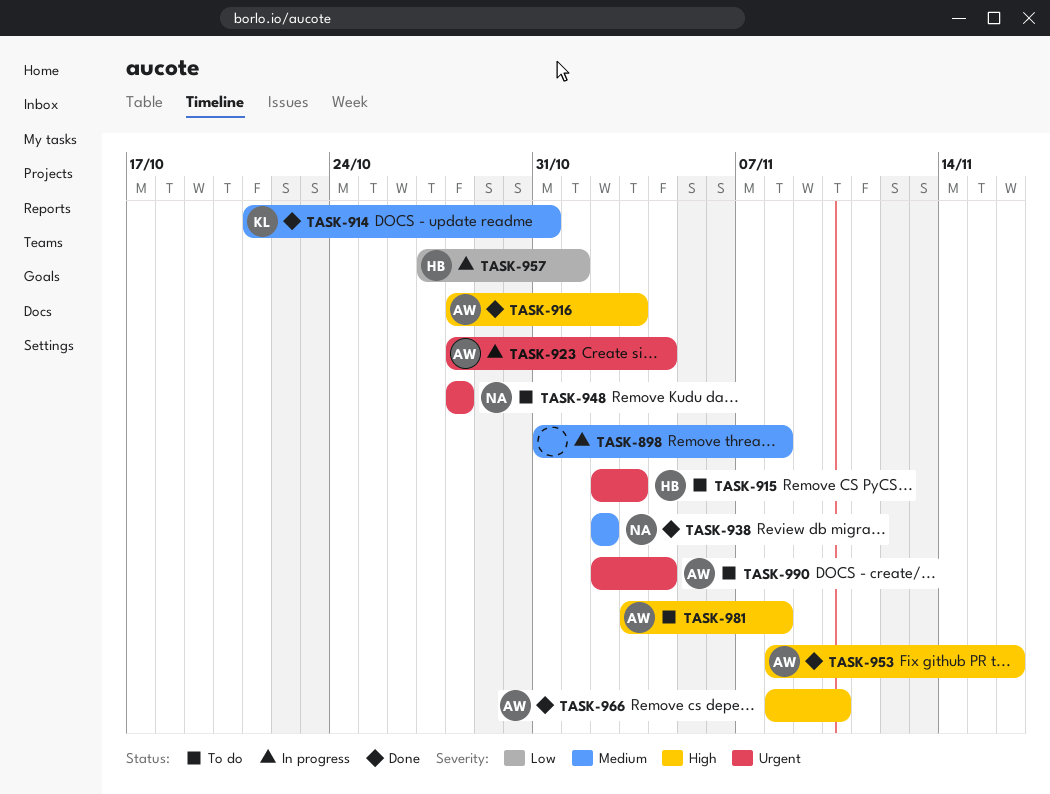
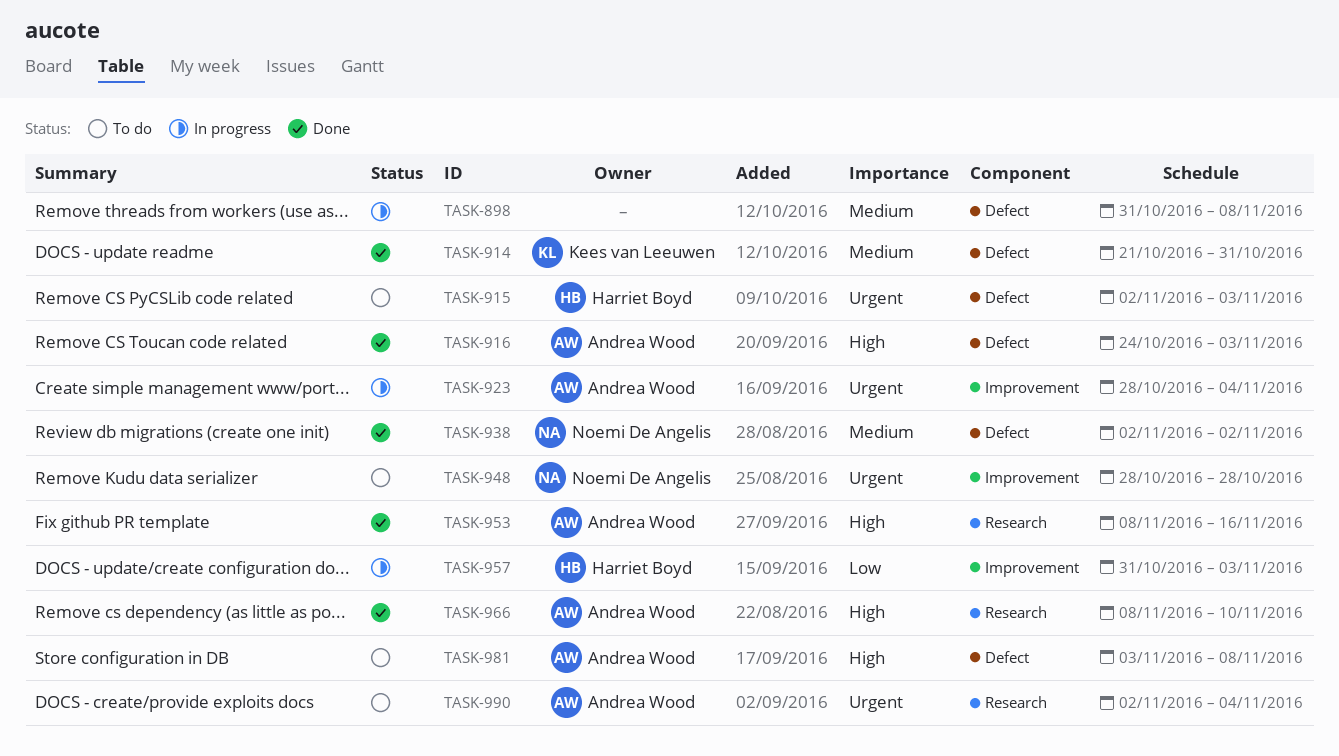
TASK-916, start: Oct 28 -> Oct 24
TASK-957, start: Oct 27 -> Oct 31
TASK-957, due: Nov 1 -> Nov 3

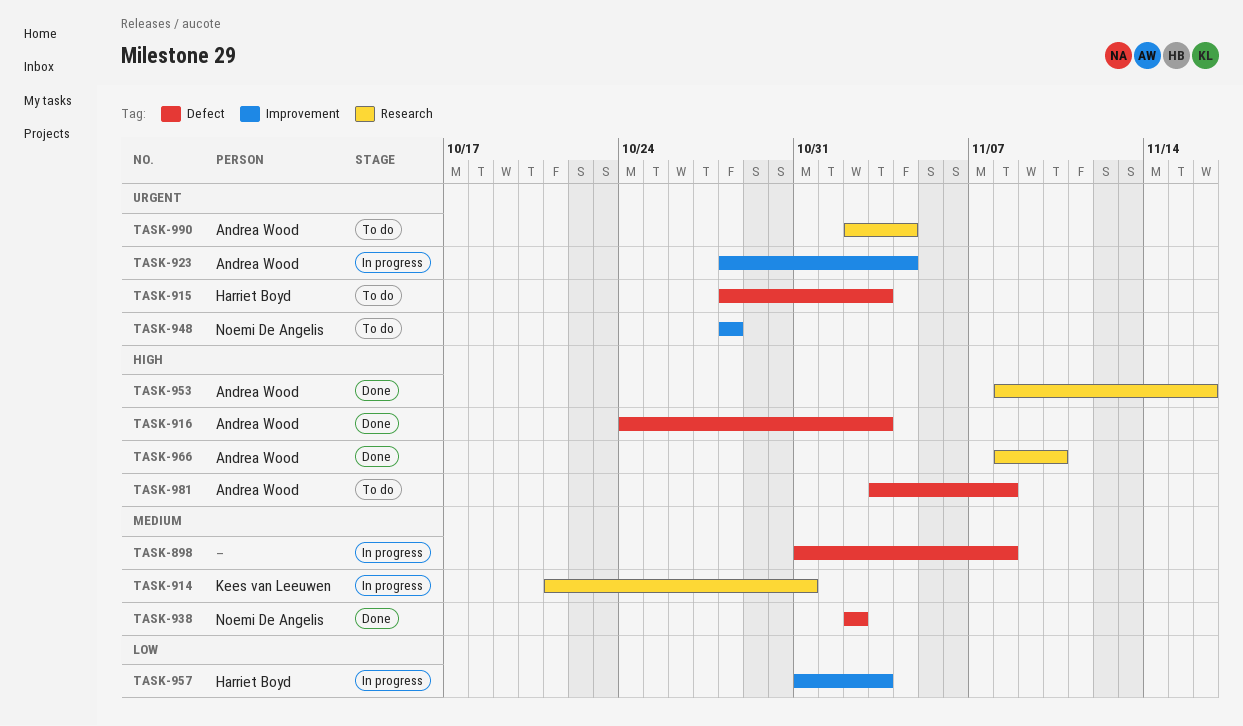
TASK-914, status: Done -> In progress
TASK-914, label: Defect -> Research
TASK-915, start: Nov 2 -> Oct 28

